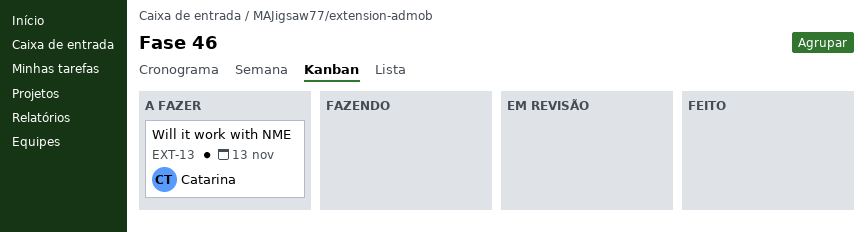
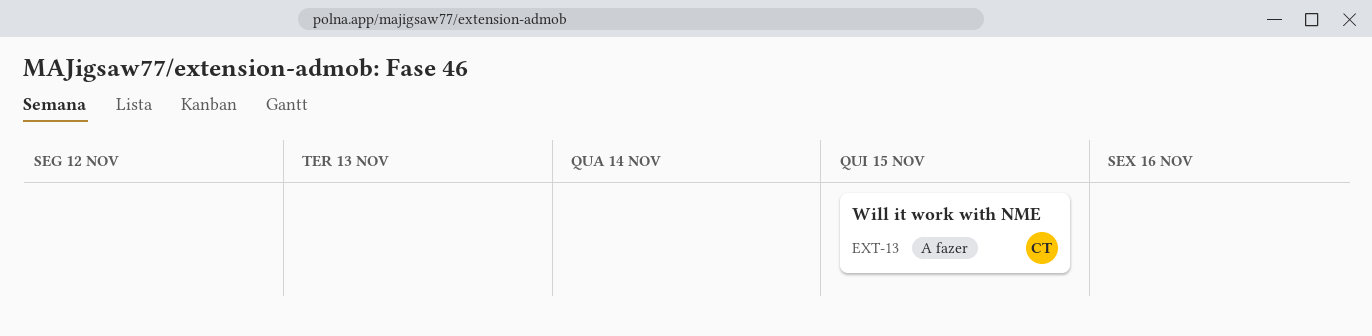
EXT-13, due: Nov 13 -> Nov 15

